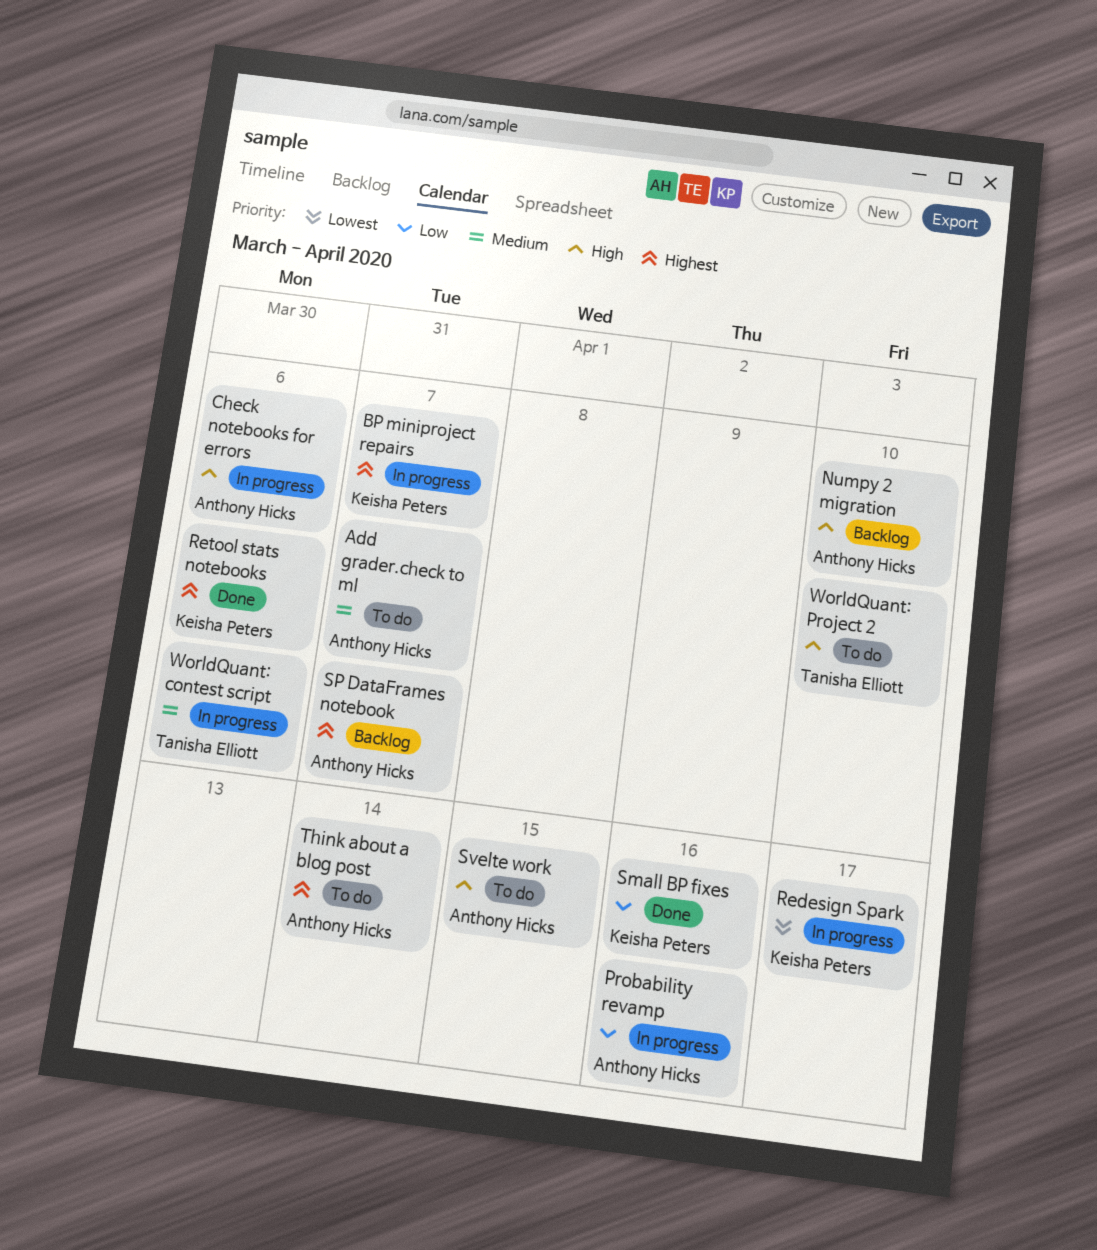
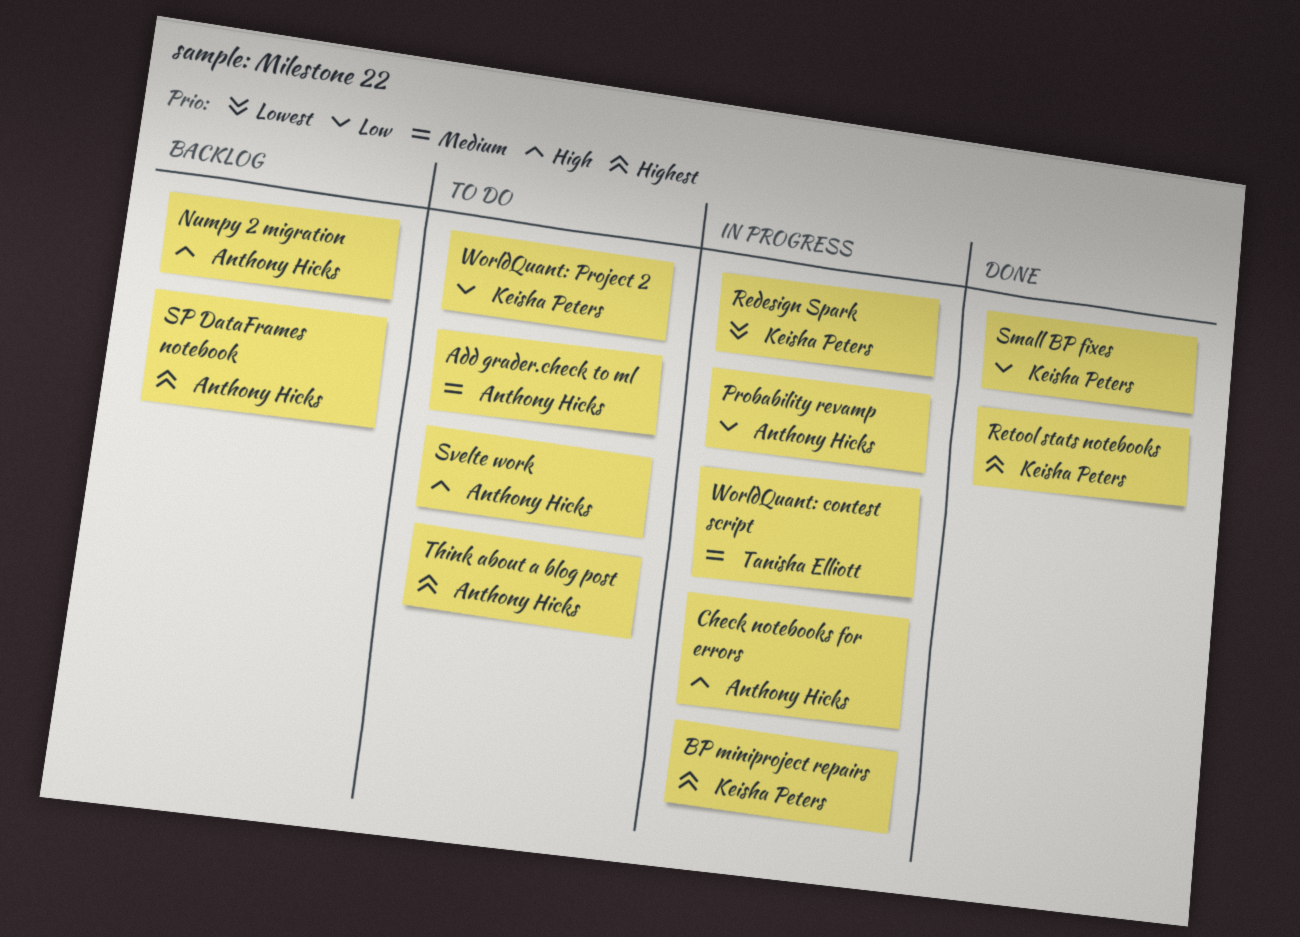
WorldQuant: Project 2, owner: Tanisha Elliott -> Keisha Peters
WorldQuant: Project 2, priority: High -> Low

